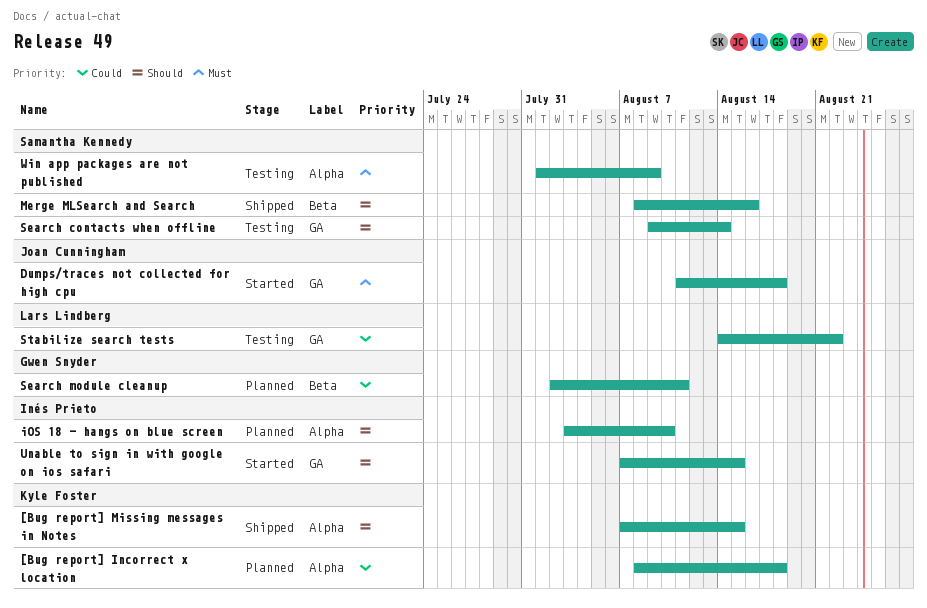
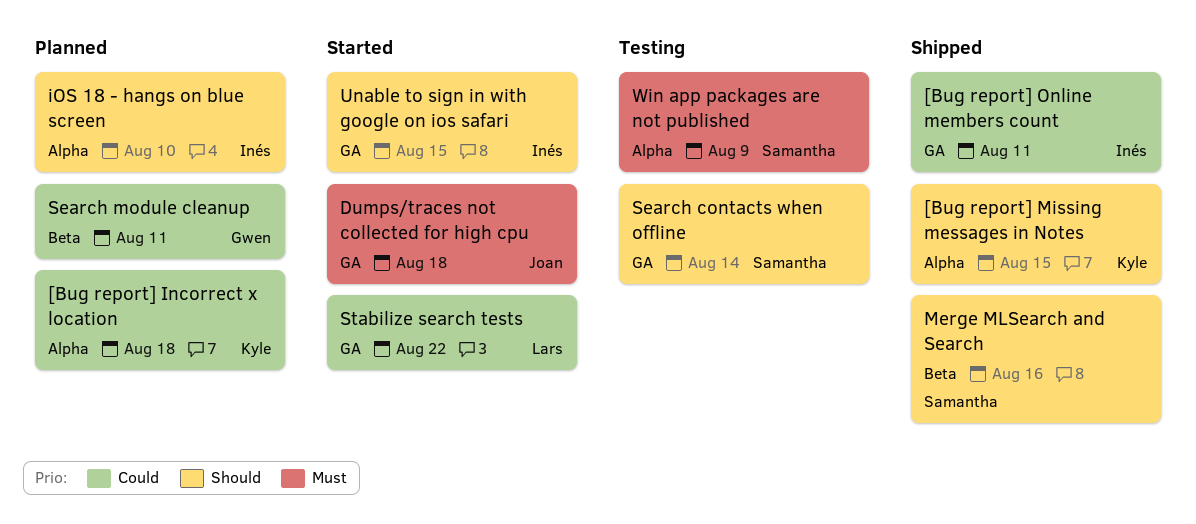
[Bug report] Online members count: none -> present
Stabilize search tests, status: Testing -> Started

